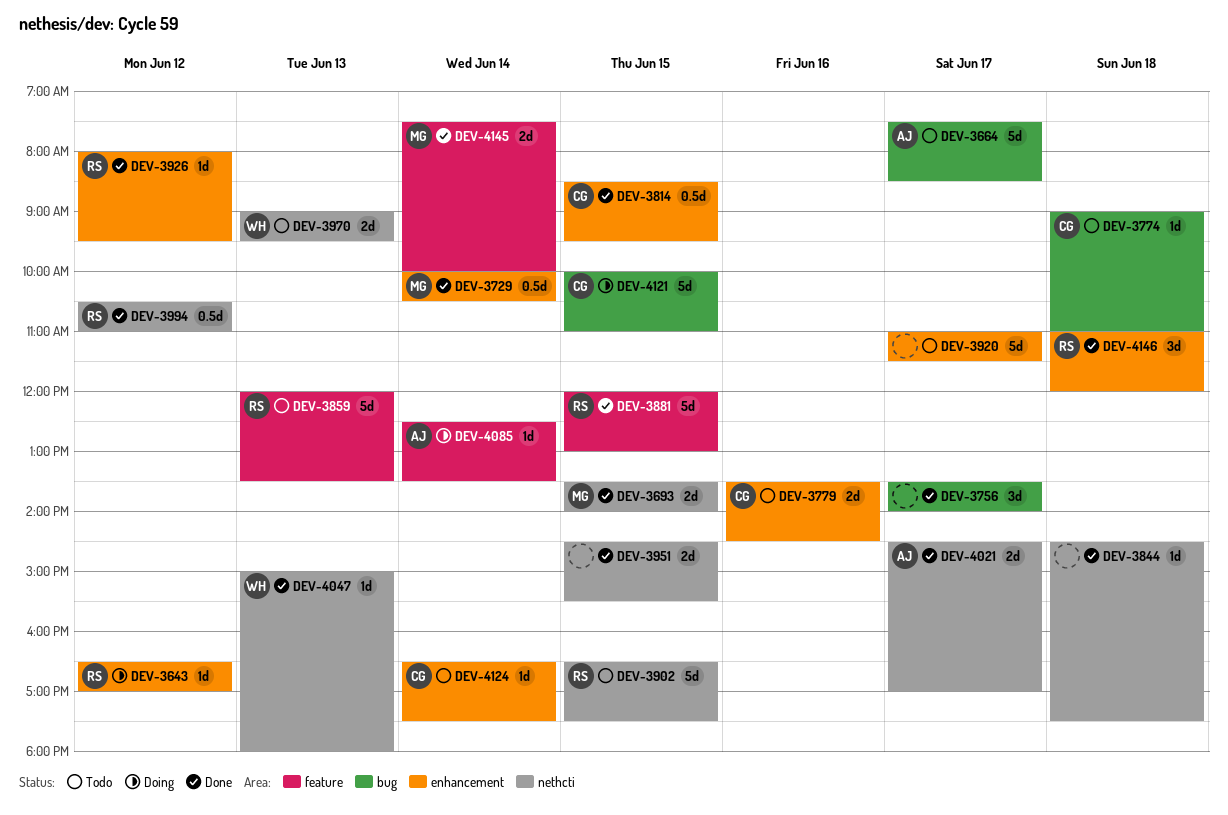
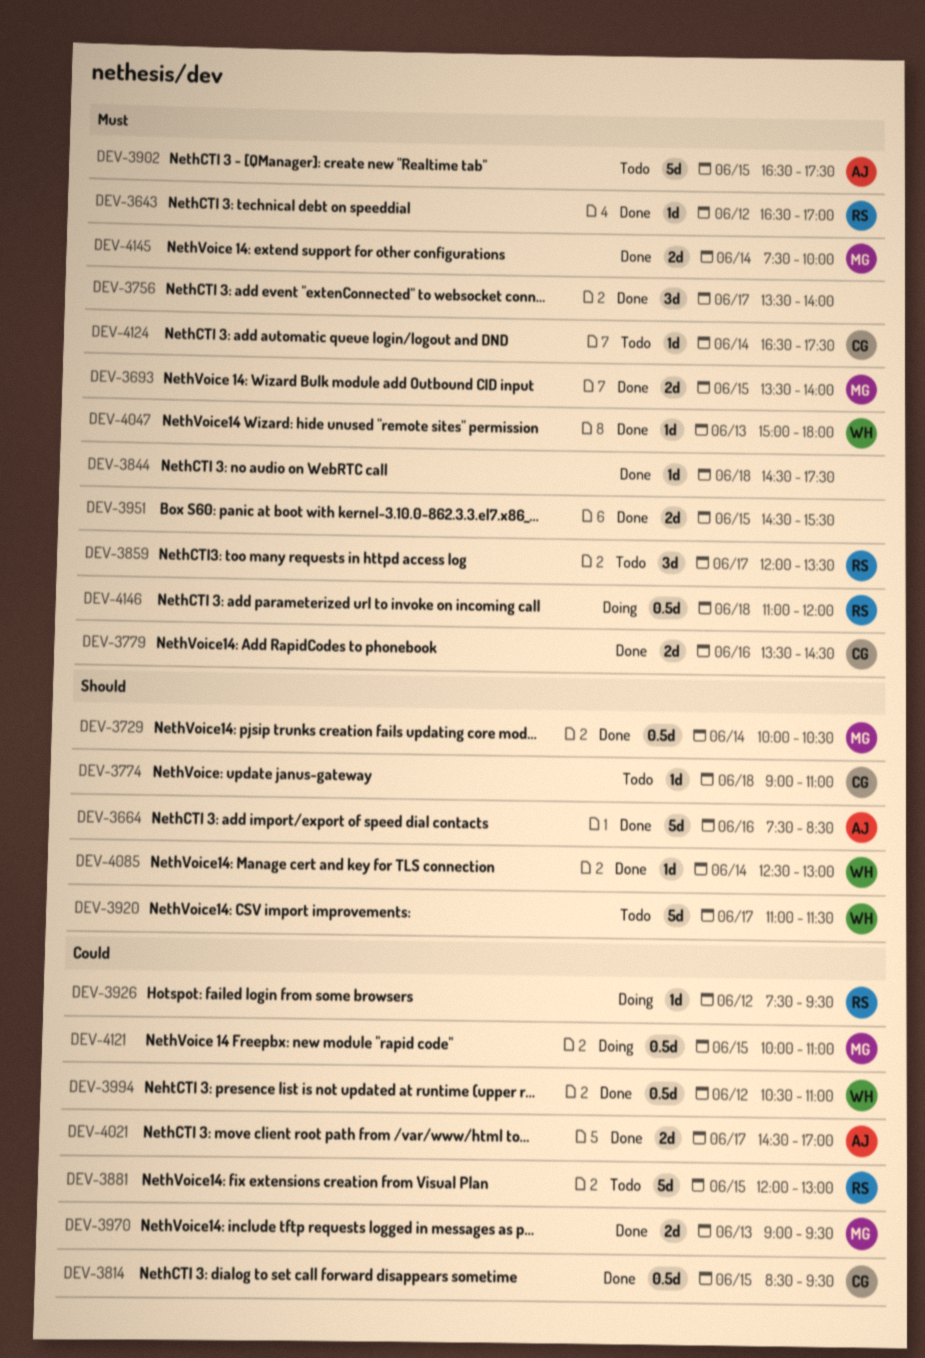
DEV-3643, status: Doing -> Done
DEV-3664, status: Todo -> Done
DEV-3664, day: Jun 17 -> Jun 16
DEV-3779, status: Todo -> Done
DEV-3859, estimate: 5d -> 3d
DEV-3859, day: Jun 13 -> Jun 17
DEV-3881, status: Done -> Todo
DEV-3902, owner: RS -> AJ
DEV-3920, owner: none -> WH
DEV-3926, status: Done -> Doing
DEV-3926, begins: 08:00 -> 07:30
DEV-3970, status: Todo -> Done
DEV-3970, owner: WH -> MG
DEV-3994, owner: RS -> WH
DEV-4085, status: Doing -> Done
DEV-4085, owner: AJ -> WH
DEV-4085, ends: 13:30 -> 13:00
DEV-4121, owner: CG -> MG
DEV-4121, estimate: 5d -> 0.5d
DEV-4146, status: Done -> Doing
DEV-4146, estimate: 3d -> 0.5d

